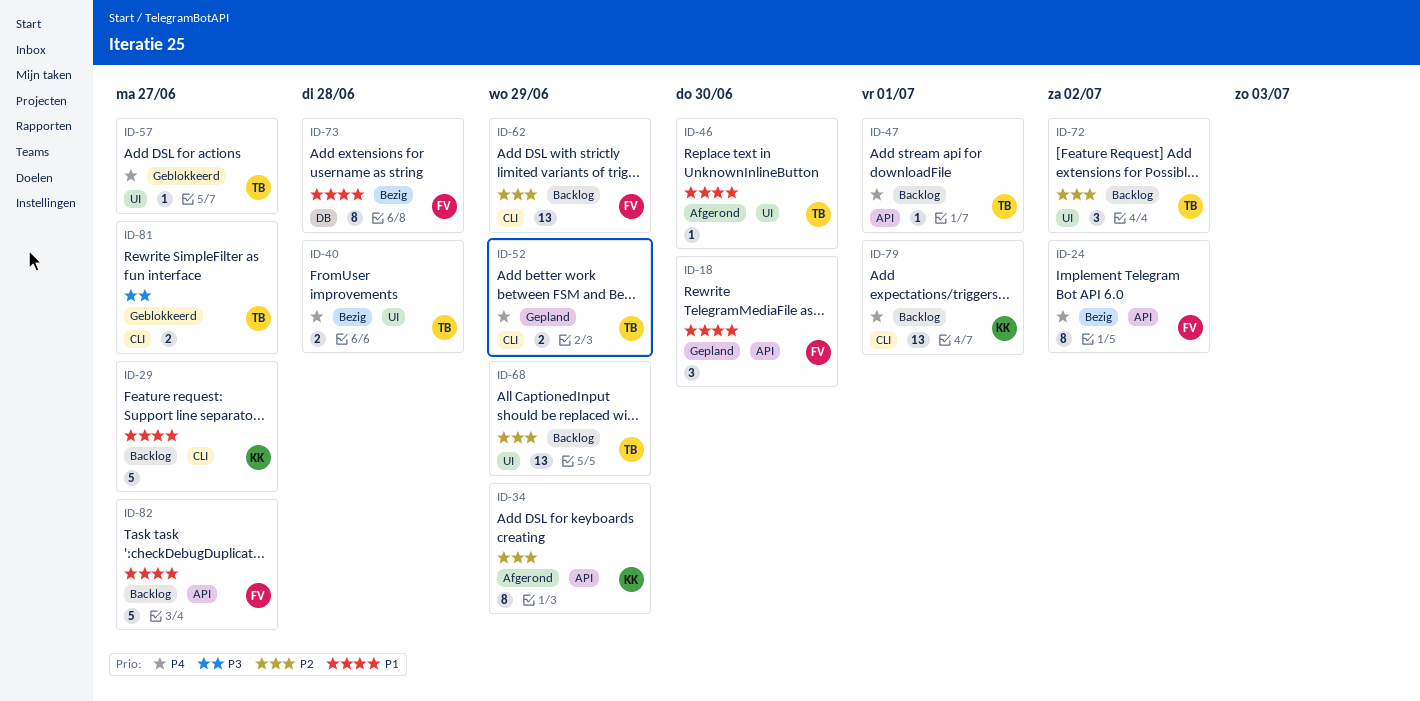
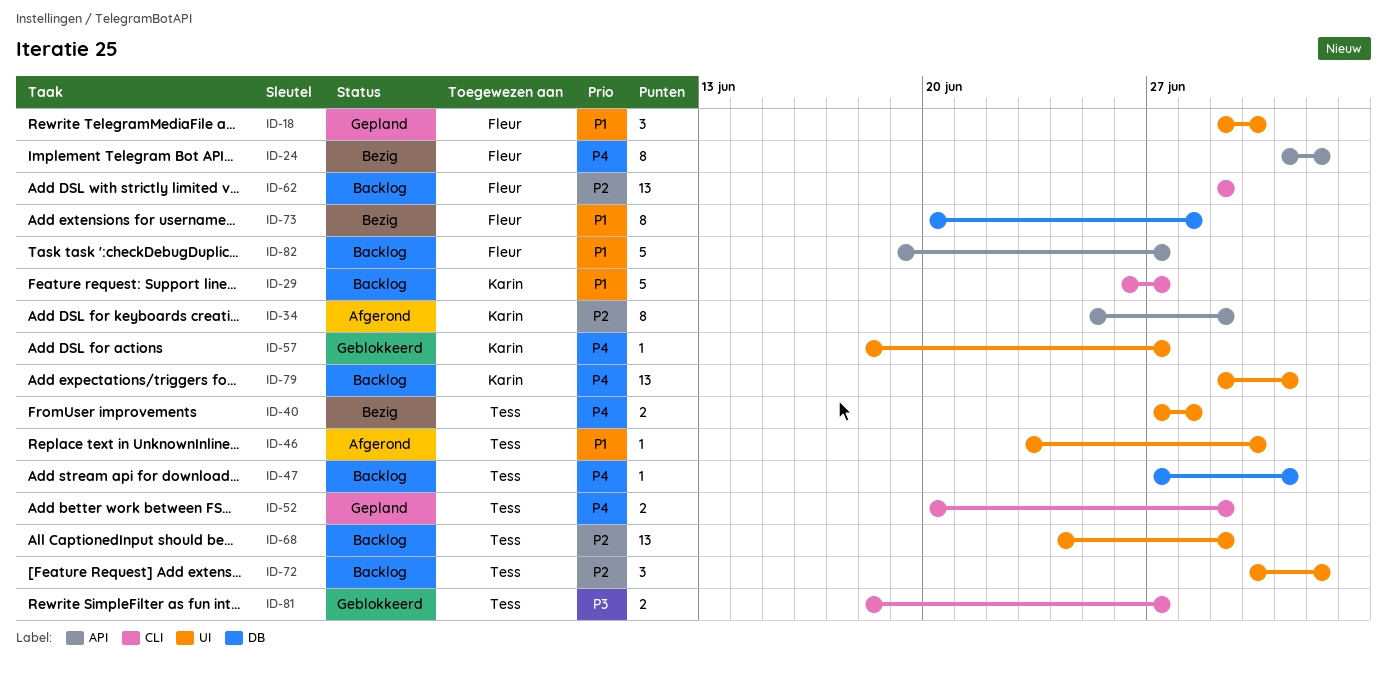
ID-18, label: API -> UI
ID-47, label: API -> DB
ID-57, owner: Tess -> Karin
ID-79, label: CLI -> UI

